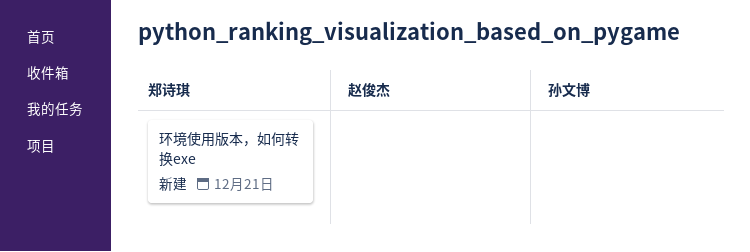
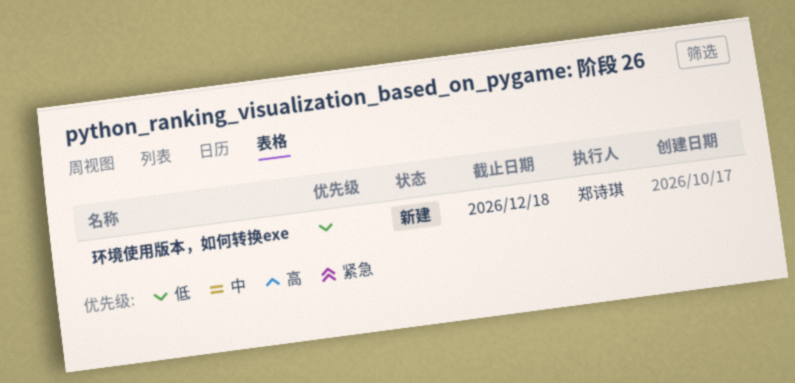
环境使用版本，如何转换exe, due: Dec 21 -> Dec 18

